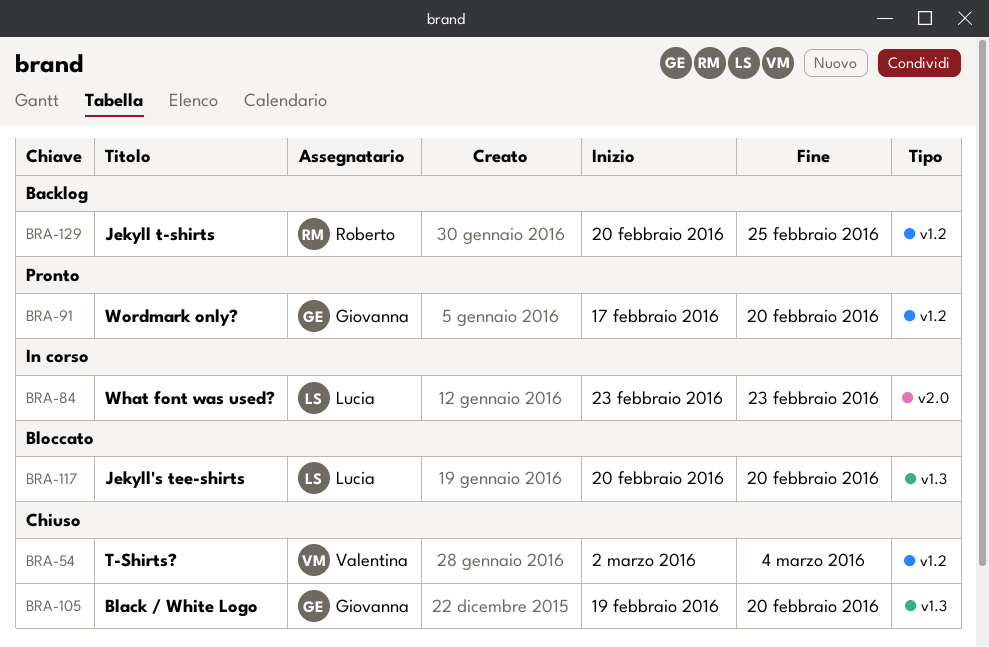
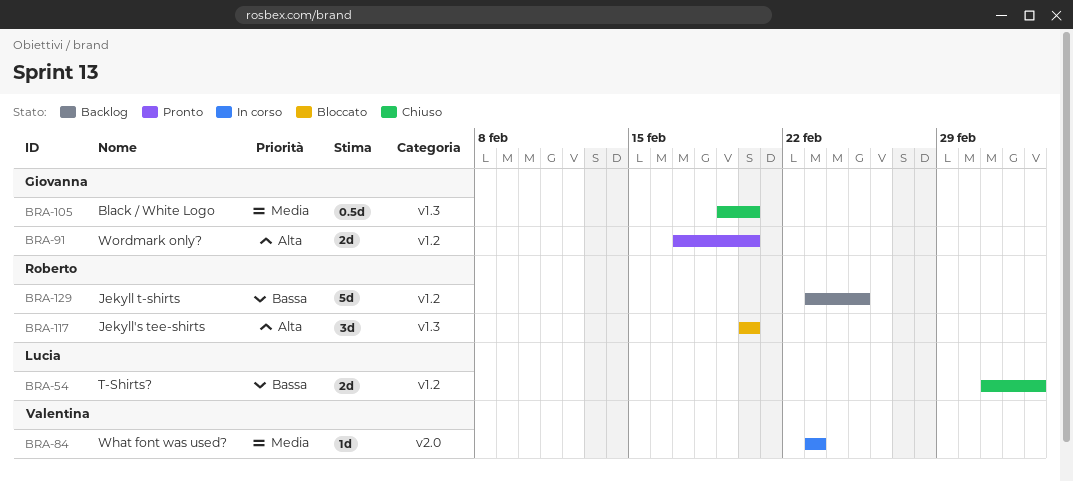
BRA-54, owner: Valentina -> Lucia
BRA-84, owner: Lucia -> Valentina
BRA-117, owner: Lucia -> Roberto
BRA-129, start: Feb 20 -> Feb 23

